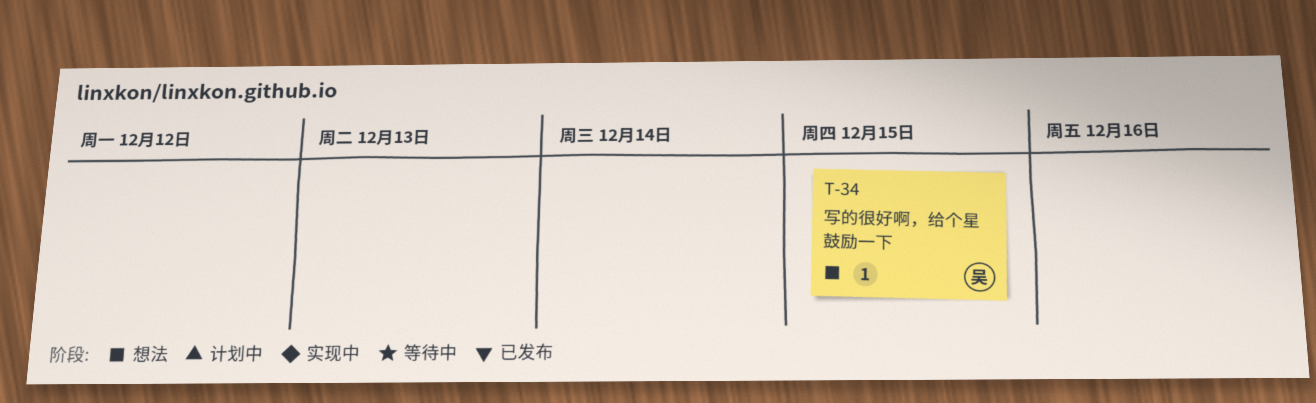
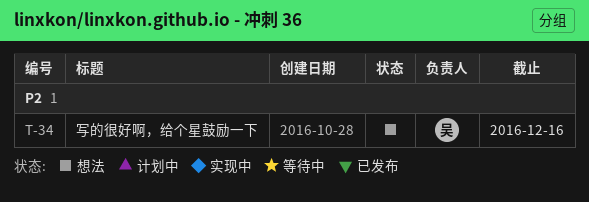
T-34, due: Dec 15 -> Dec 16

